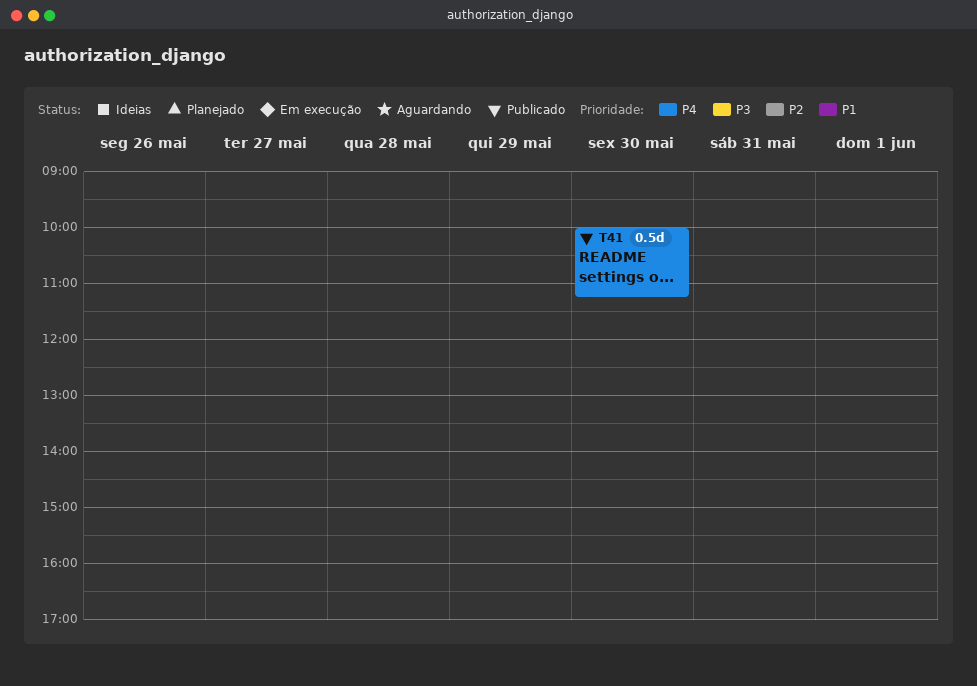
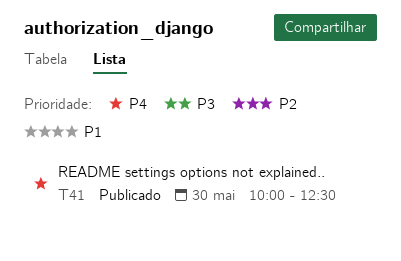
T41, ends: 11:15 -> 12:30

